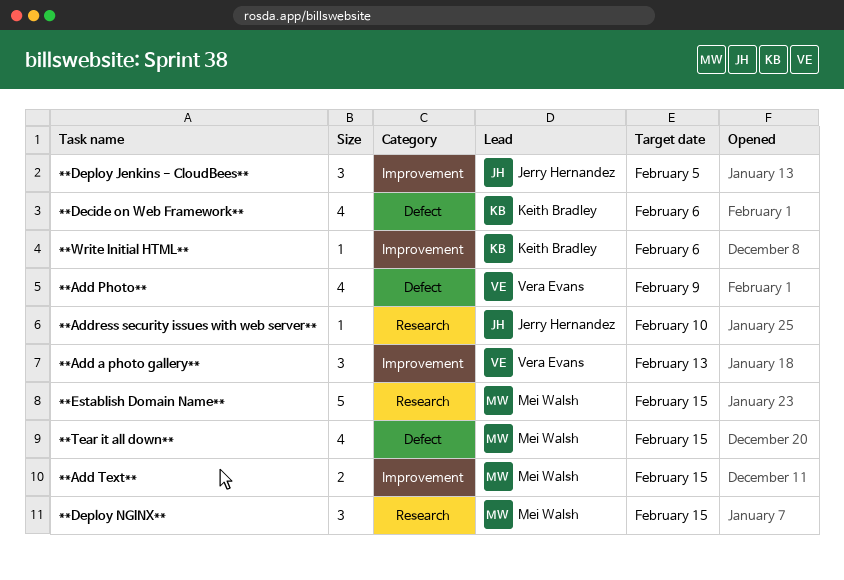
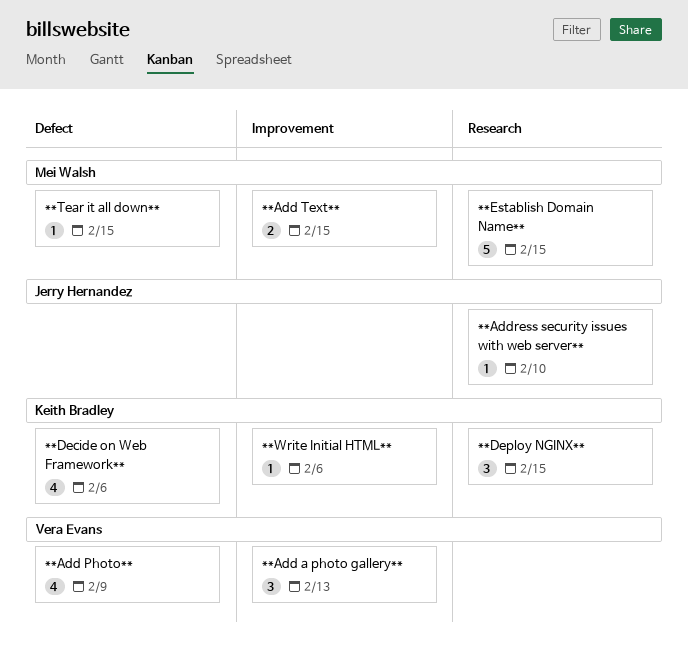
**Deploy Jenkins - CloudBees**: present -> none
**Deploy NGINX**, owner: Mei Walsh -> Keith Bradley
**Tear it all down**, estimate: 4 -> 1

